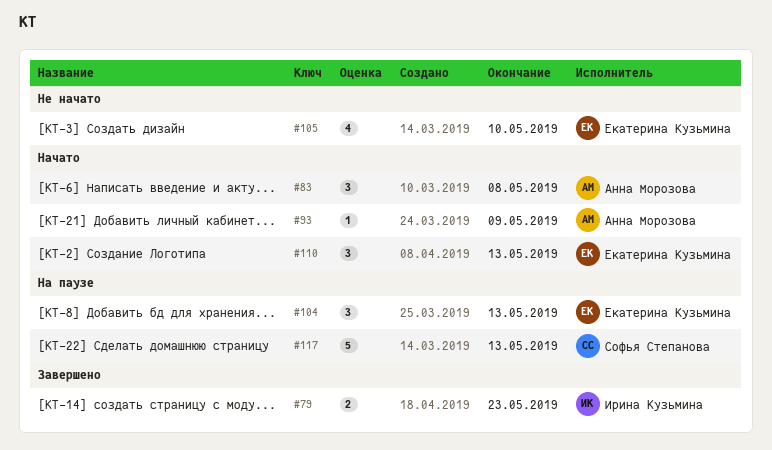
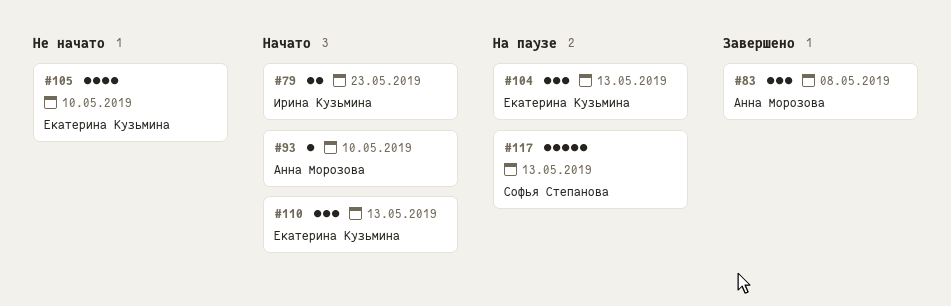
#79, status: Завершено -> Начато
#83, status: Начато -> Завершено
#93, due: May 9 -> May 10

